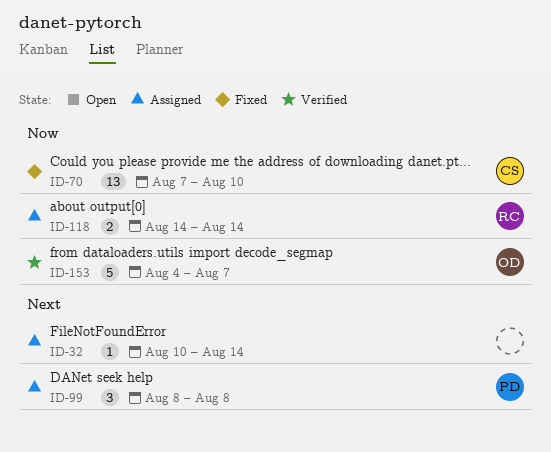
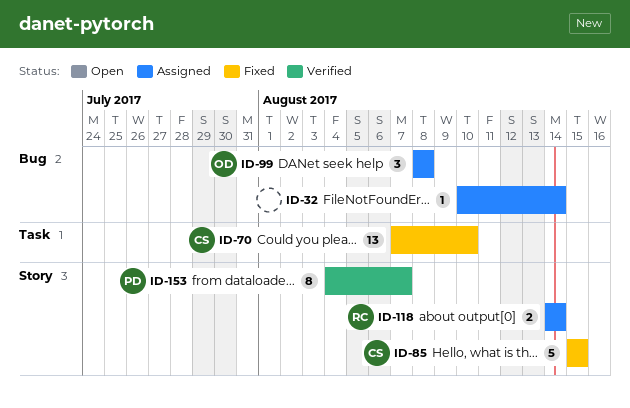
ID-85: none -> present
ID-99, owner: PD -> OD
ID-153, owner: OD -> PD
ID-153, estimate: 5 -> 8

